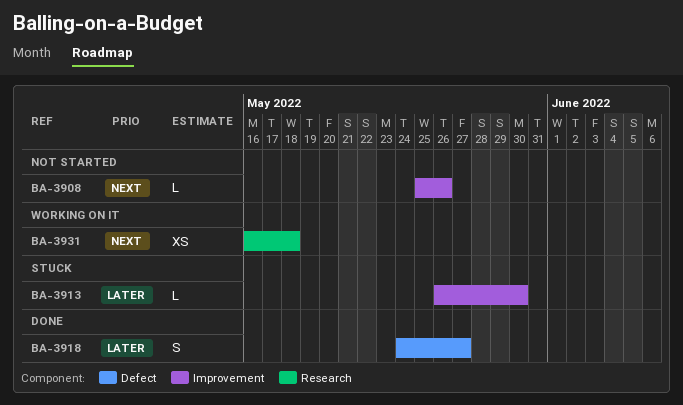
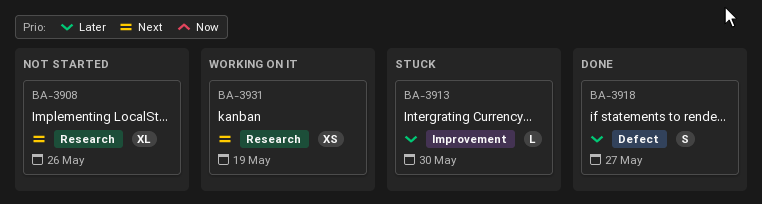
BA-3908, label: Improvement -> Research
BA-3908, estimate: L -> XL
BA-3931, due: May 18 -> May 19

